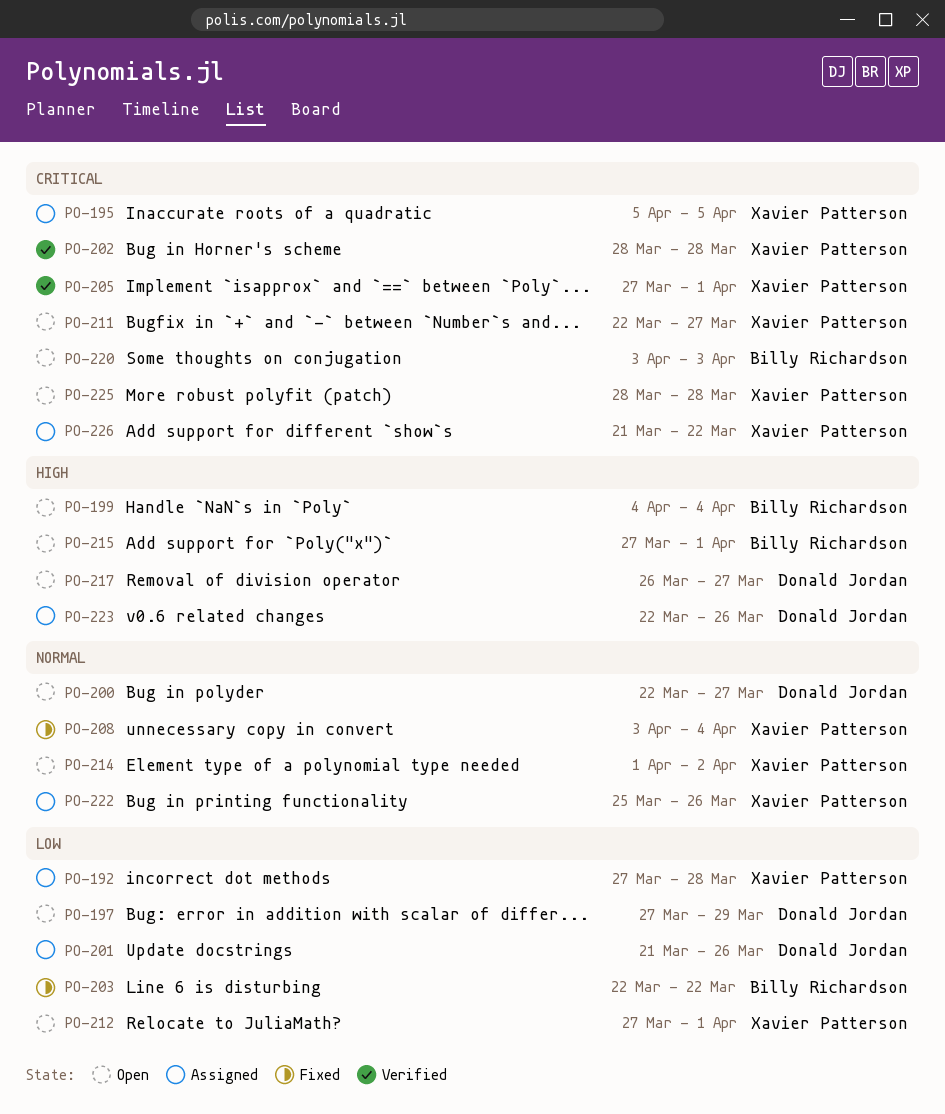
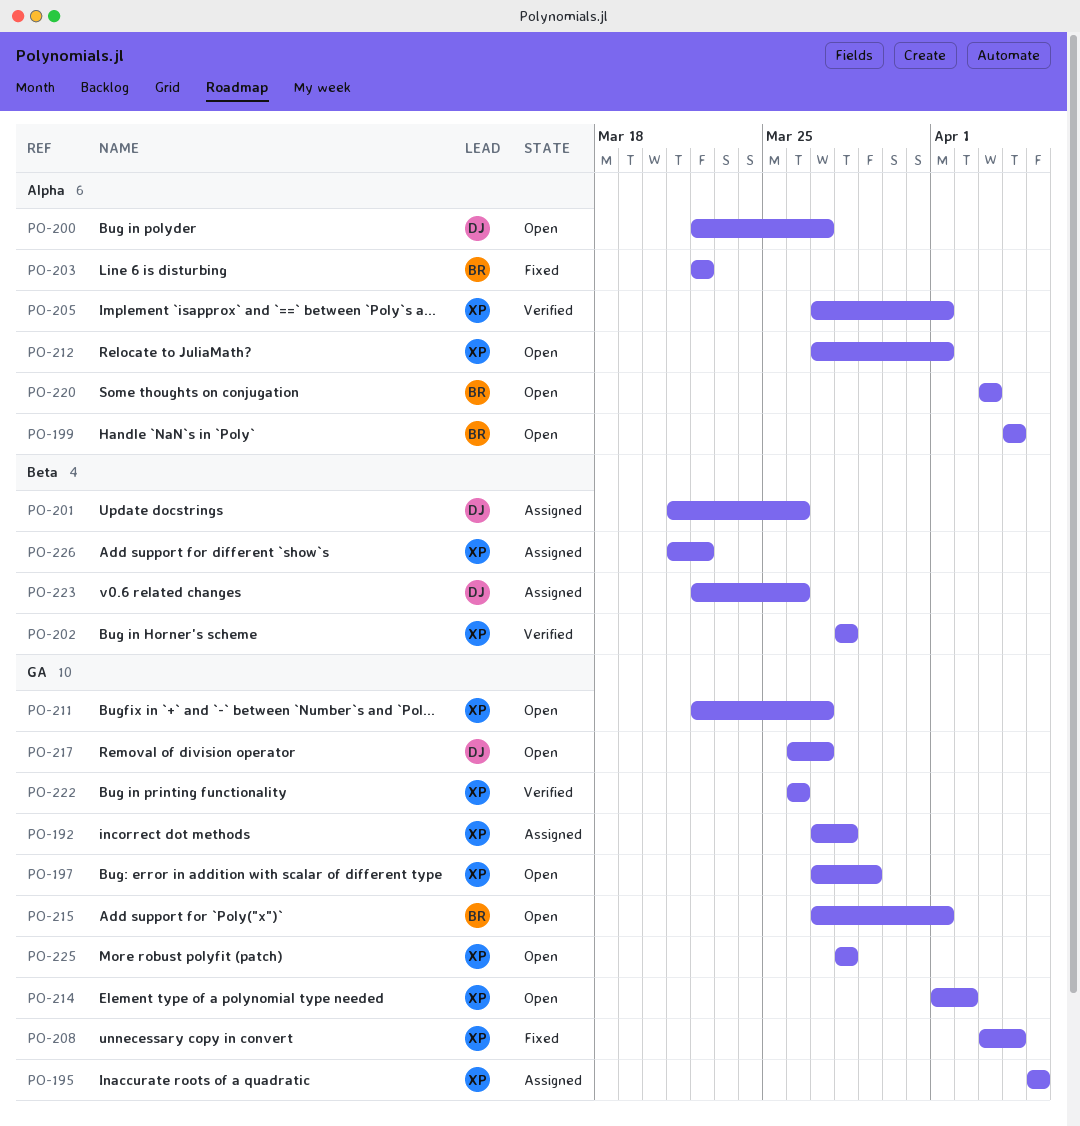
PO-197, owner: Donald Jordan -> Xavier Patterson
PO-222, status: Assigned -> Verified
PO-222, start: Mar 25 -> Mar 26

